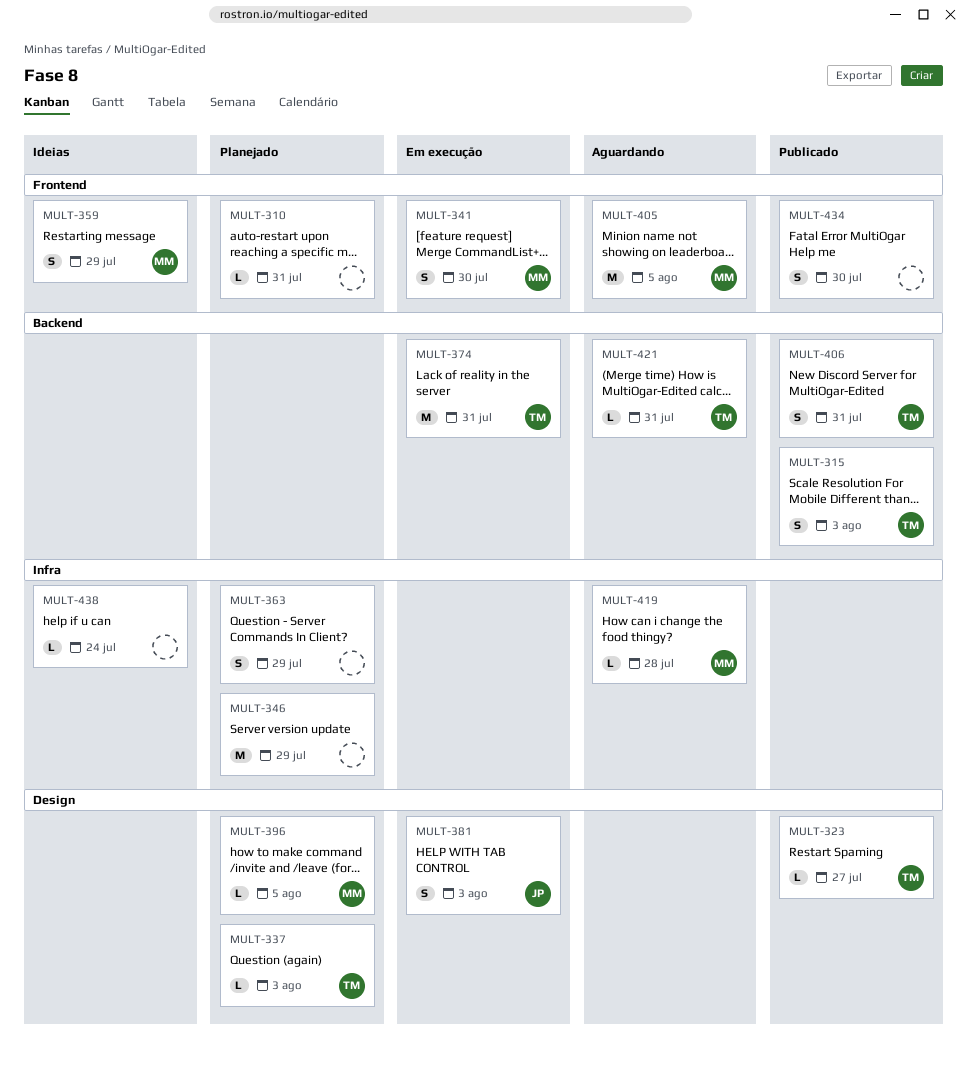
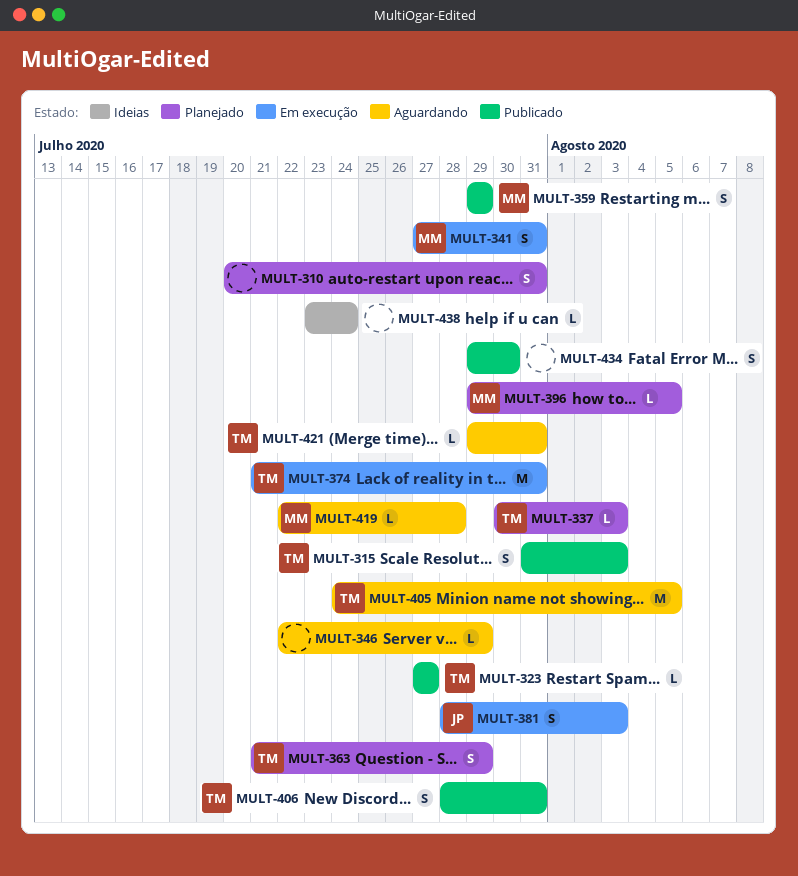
MULT-310, estimate: L -> S
MULT-341, due: Jul 30 -> Jul 31
MULT-346, status: Planejado -> Aguardando
MULT-346, estimate: M -> L
MULT-359, status: Ideias -> Publicado
MULT-363, owner: none -> TM
MULT-405, owner: MM -> TM

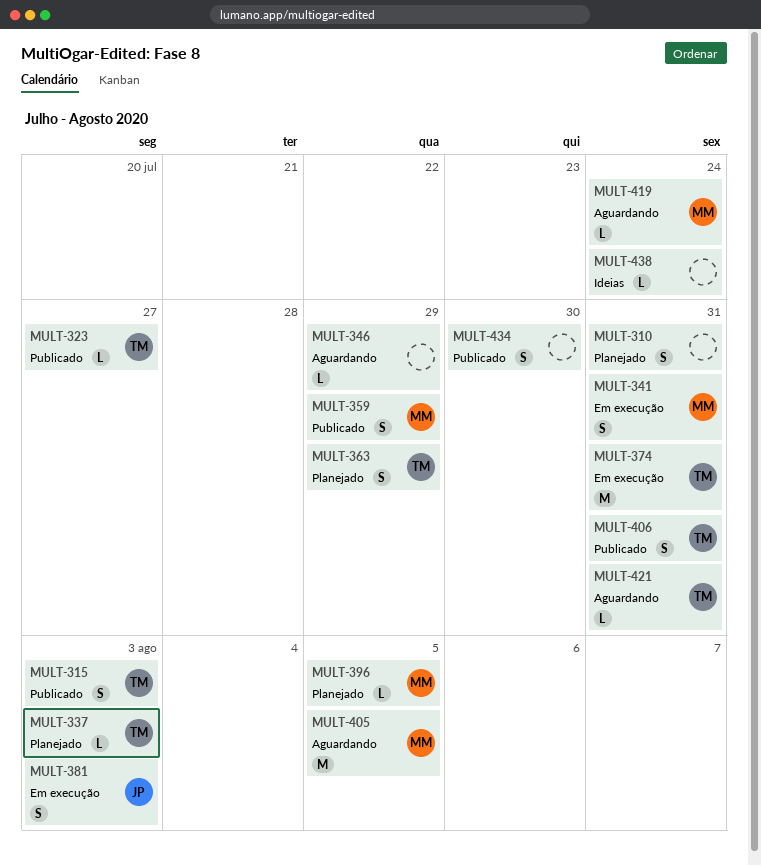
MULT-405, owner: TM -> MM
MULT-419, due: Jul 28 -> Jul 24

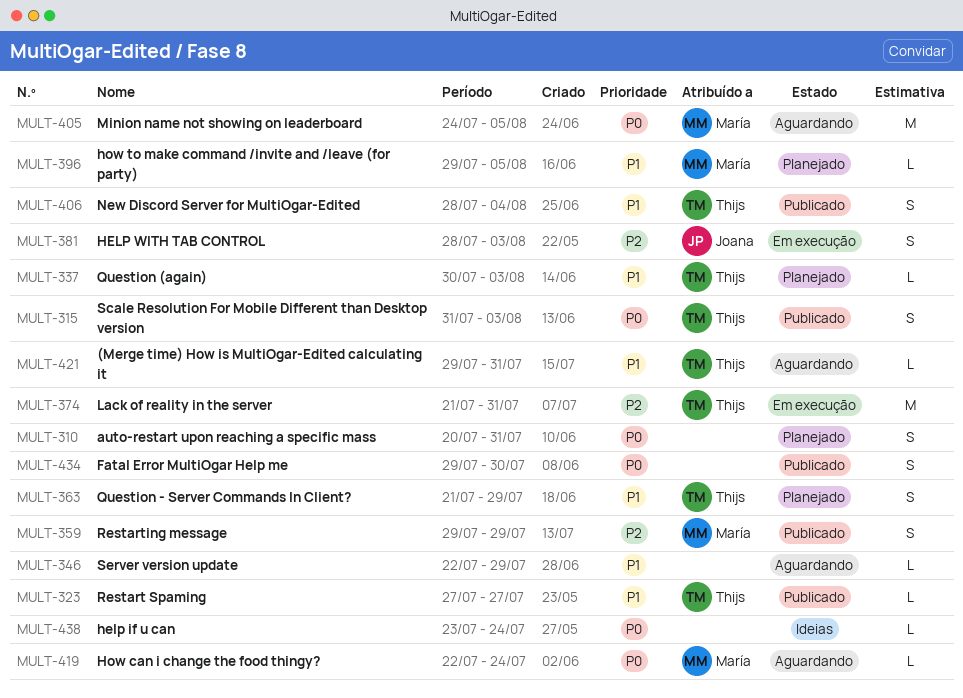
MULT-341: present -> none
MULT-406, due: Jul 31 -> Aug 4

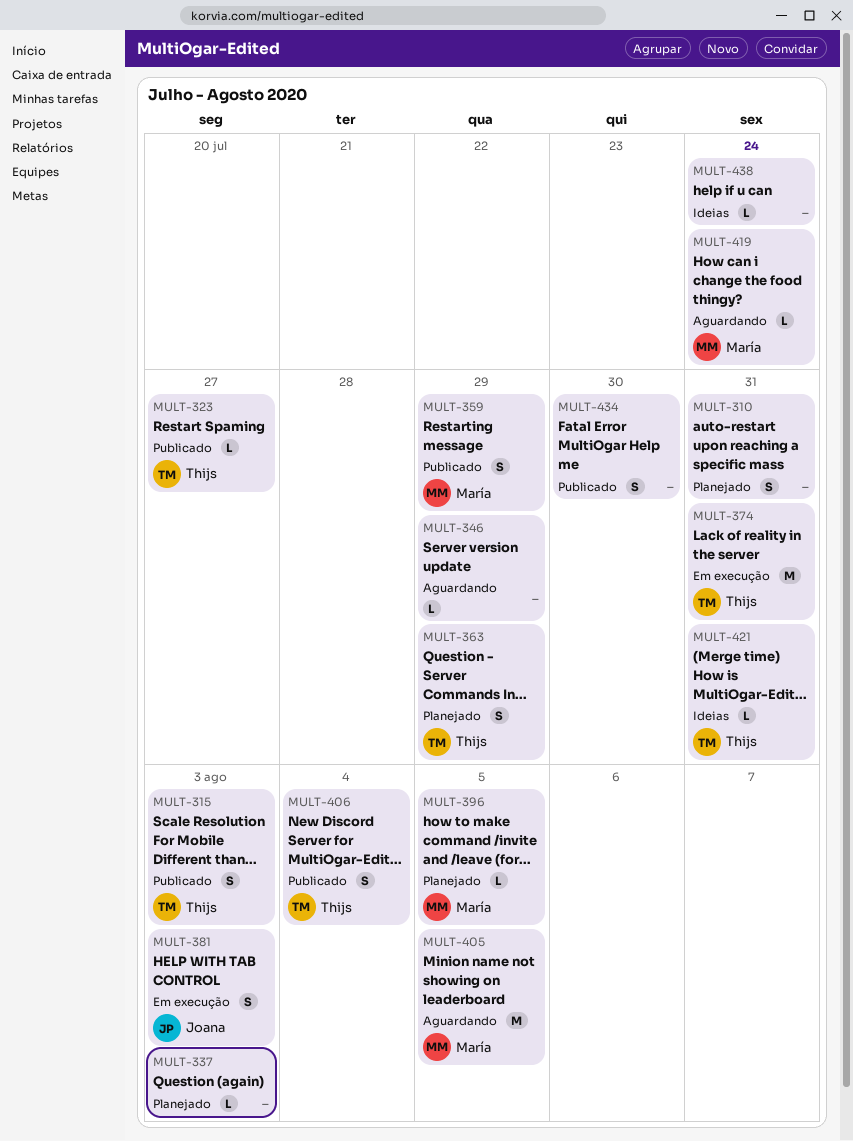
MULT-337, owner: Thijs -> none
MULT-421, status: Aguardando -> Ideias

